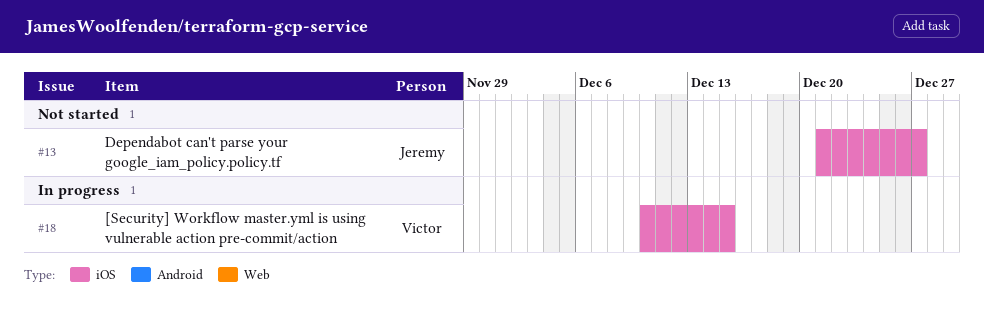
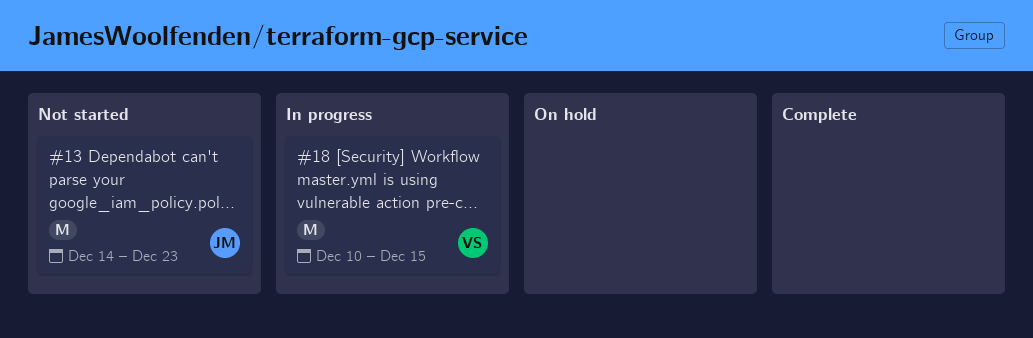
#13, start: Dec 21 -> Dec 14
#13, due: Dec 27 -> Dec 23

